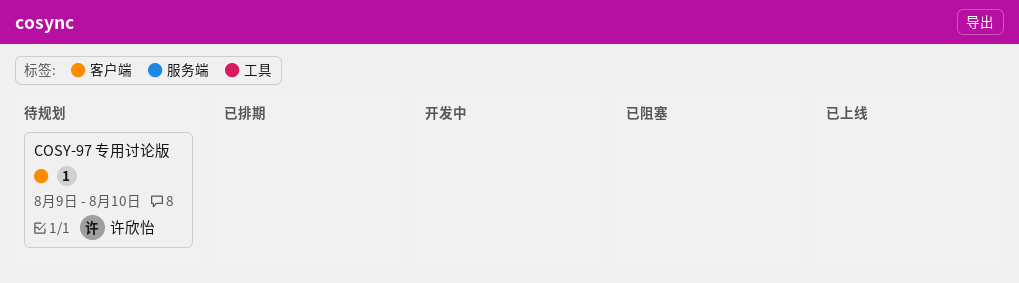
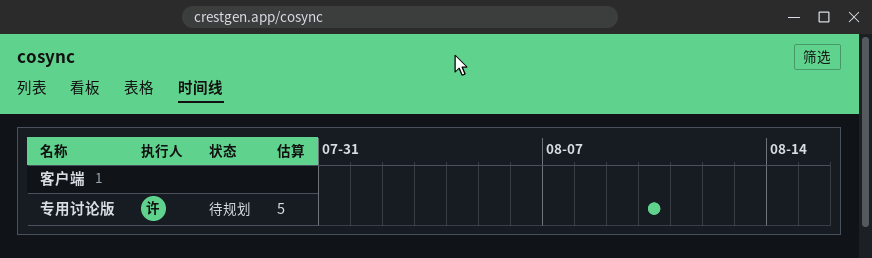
专用讨论版, estimate: 1 -> 5
专用讨论版, start: Aug 9 -> Aug 10

